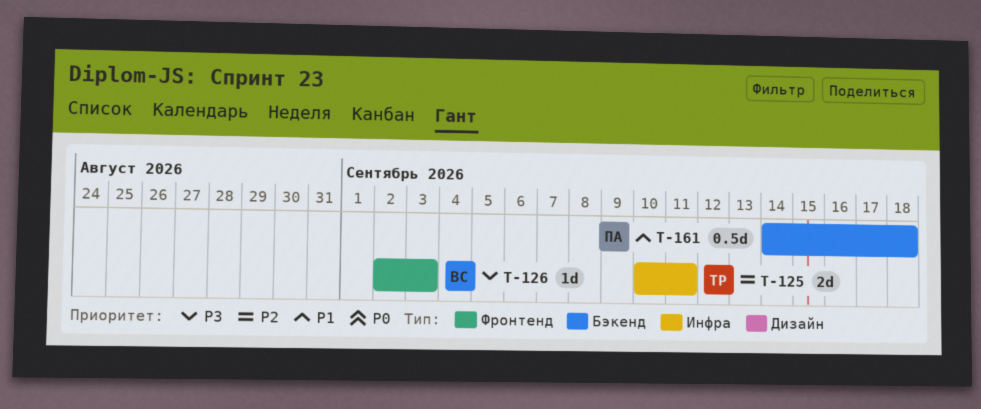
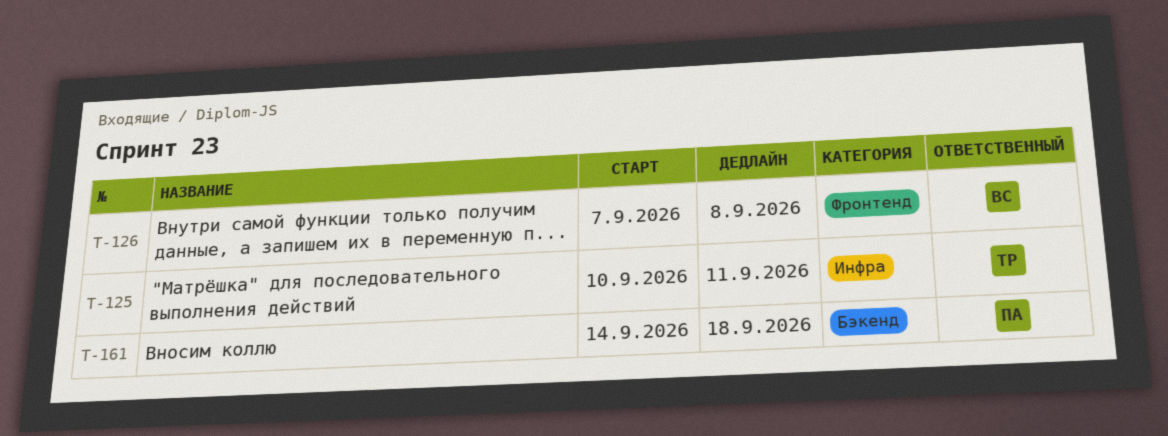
T-126, start: Sep 2 -> Sep 7
T-126, due: Sep 3 -> Sep 8

